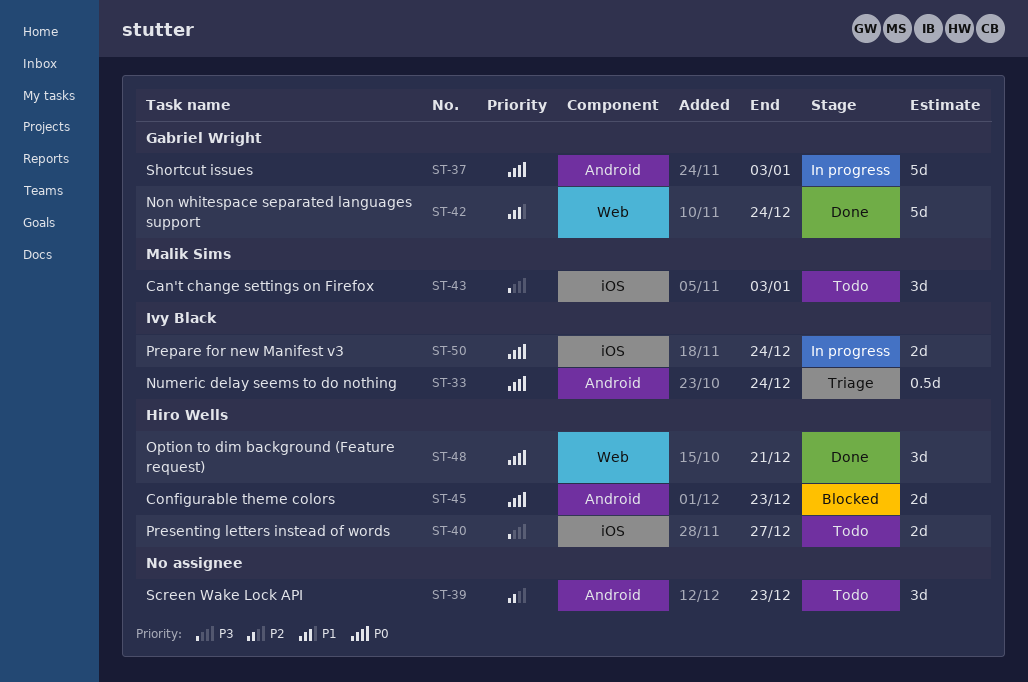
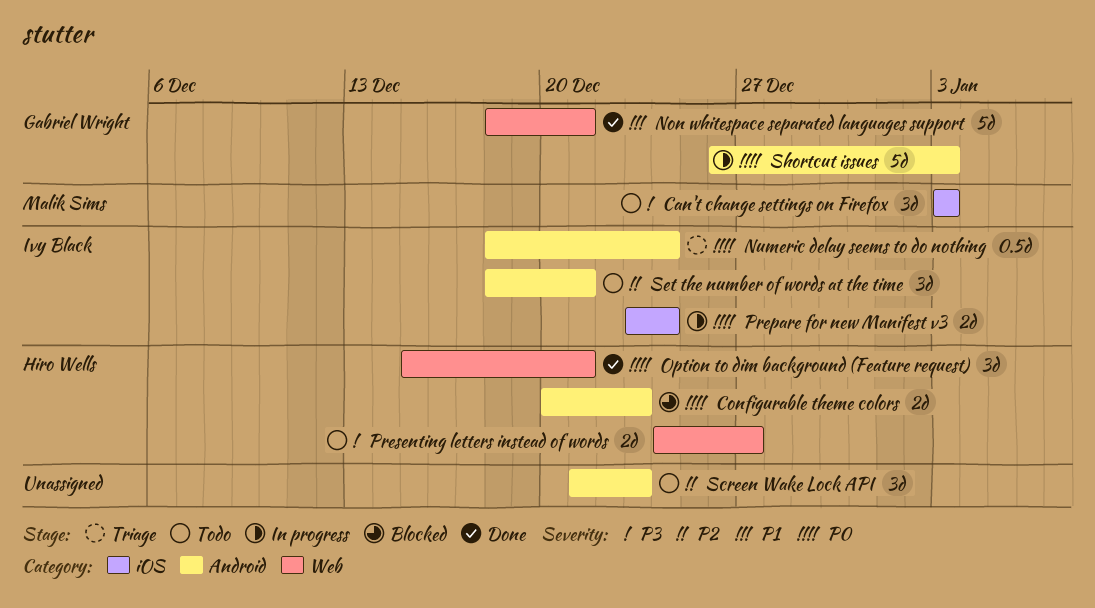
Non whitespace separated languages support, due: Dec 24 -> Dec 21
Presenting letters instead of words, label: iOS -> Web
Set the number of words at the time: none -> present

